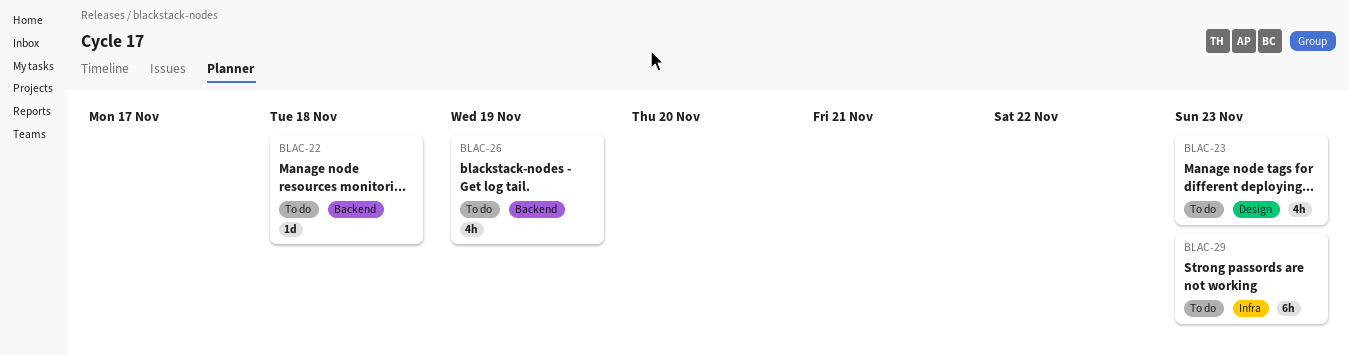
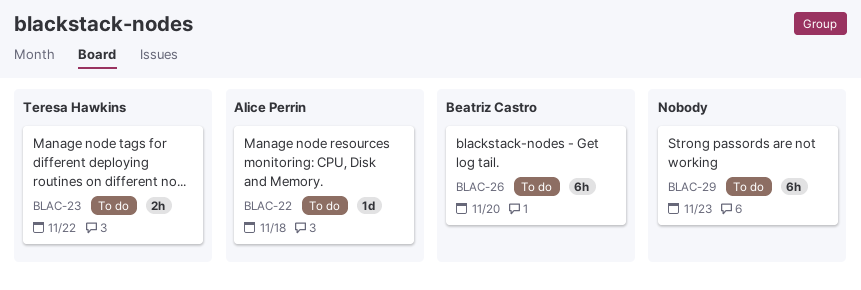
BLAC-23, estimate: 4h -> 2h
BLAC-23, due: Nov 23 -> Nov 22
BLAC-26, estimate: 4h -> 6h
BLAC-26, due: Nov 19 -> Nov 20

